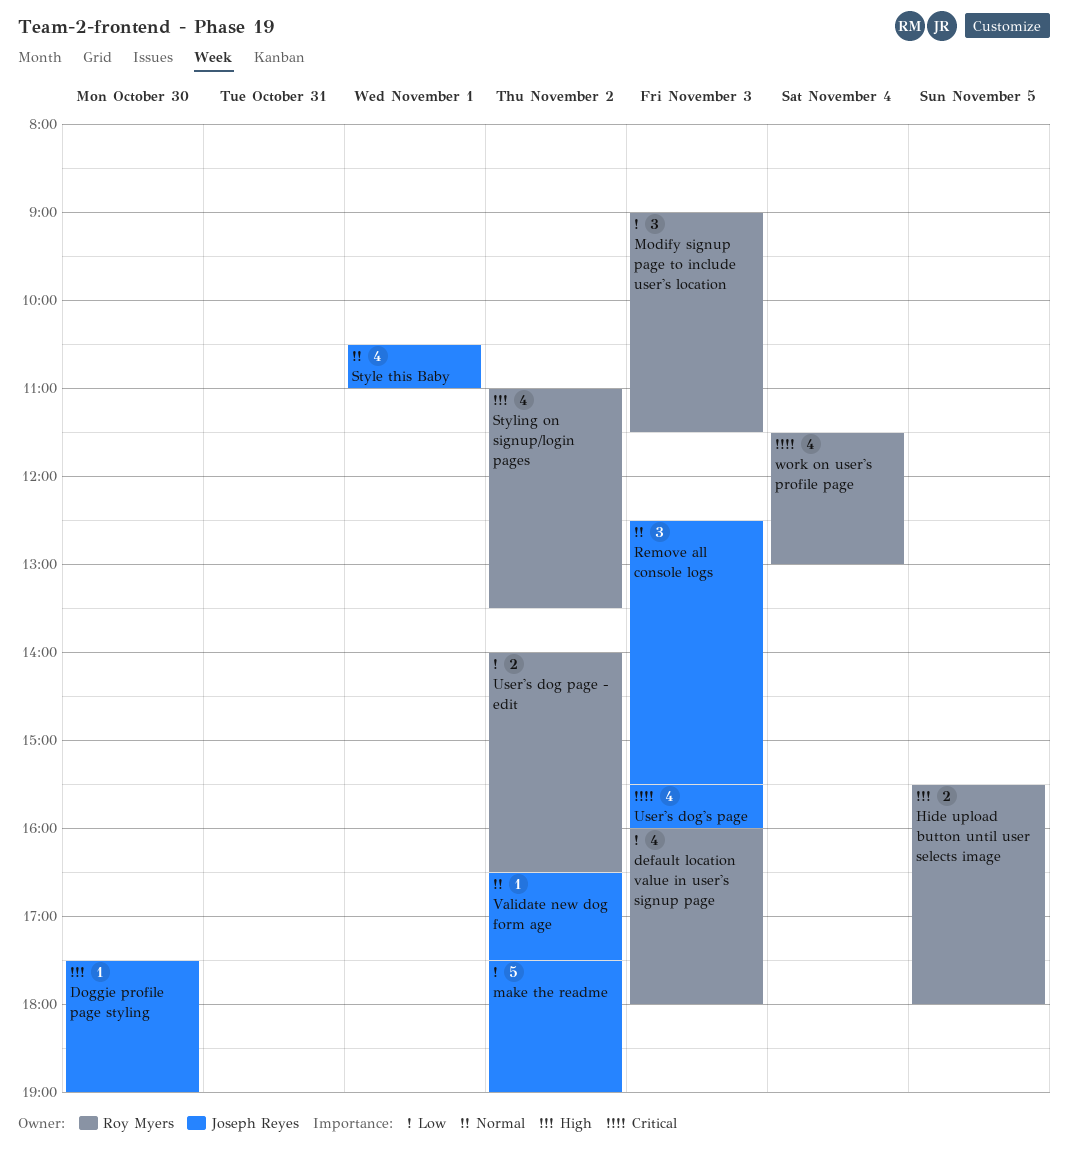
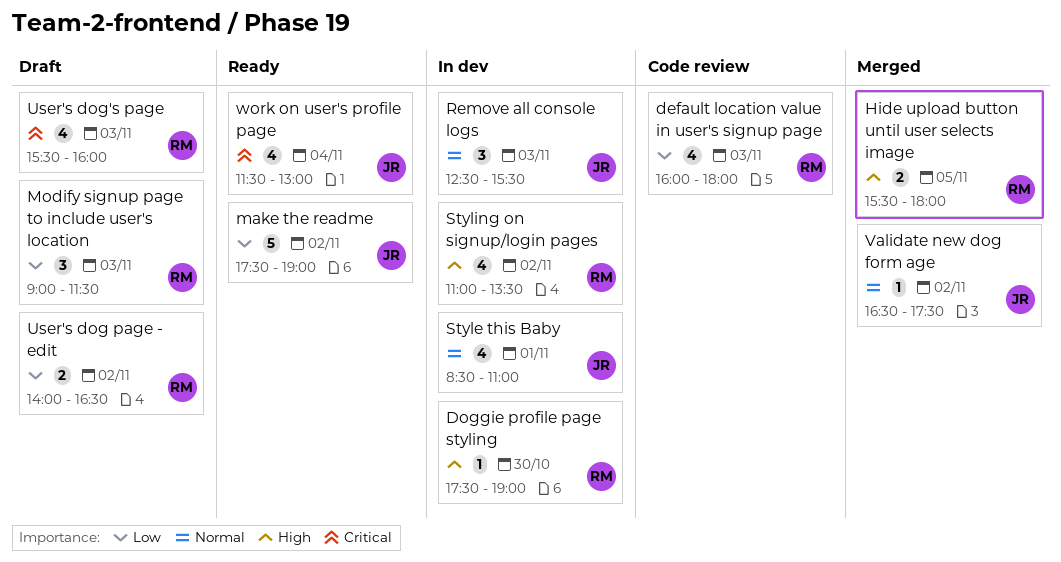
Doggie profile page styling, owner: Joseph Reyes -> Roy Myers
Style this Baby, begins: 10:30 -> 08:30
User's dog's page, owner: Joseph Reyes -> Roy Myers
work on user's profile page, owner: Roy Myers -> Joseph Reyes

